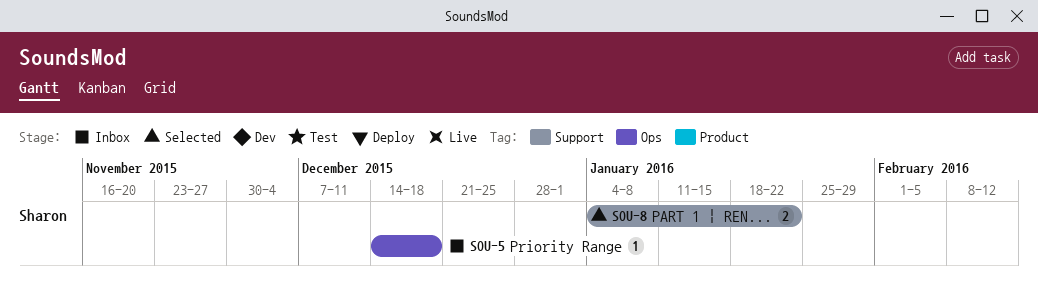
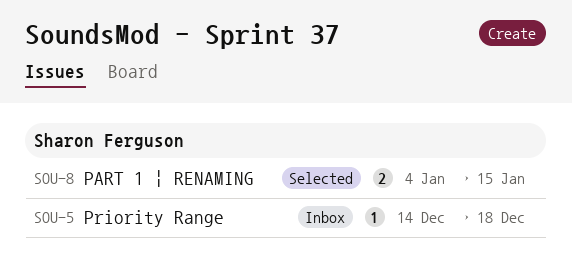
SOU-8, due: Jan 22 -> Jan 15

